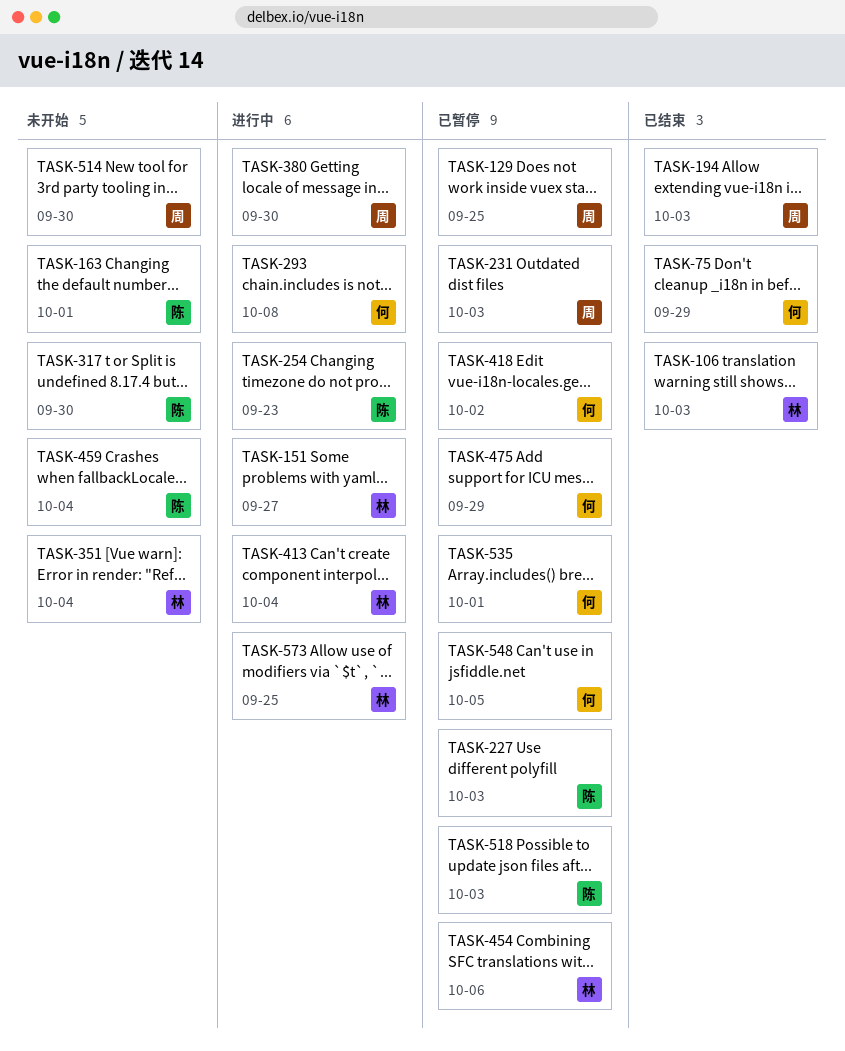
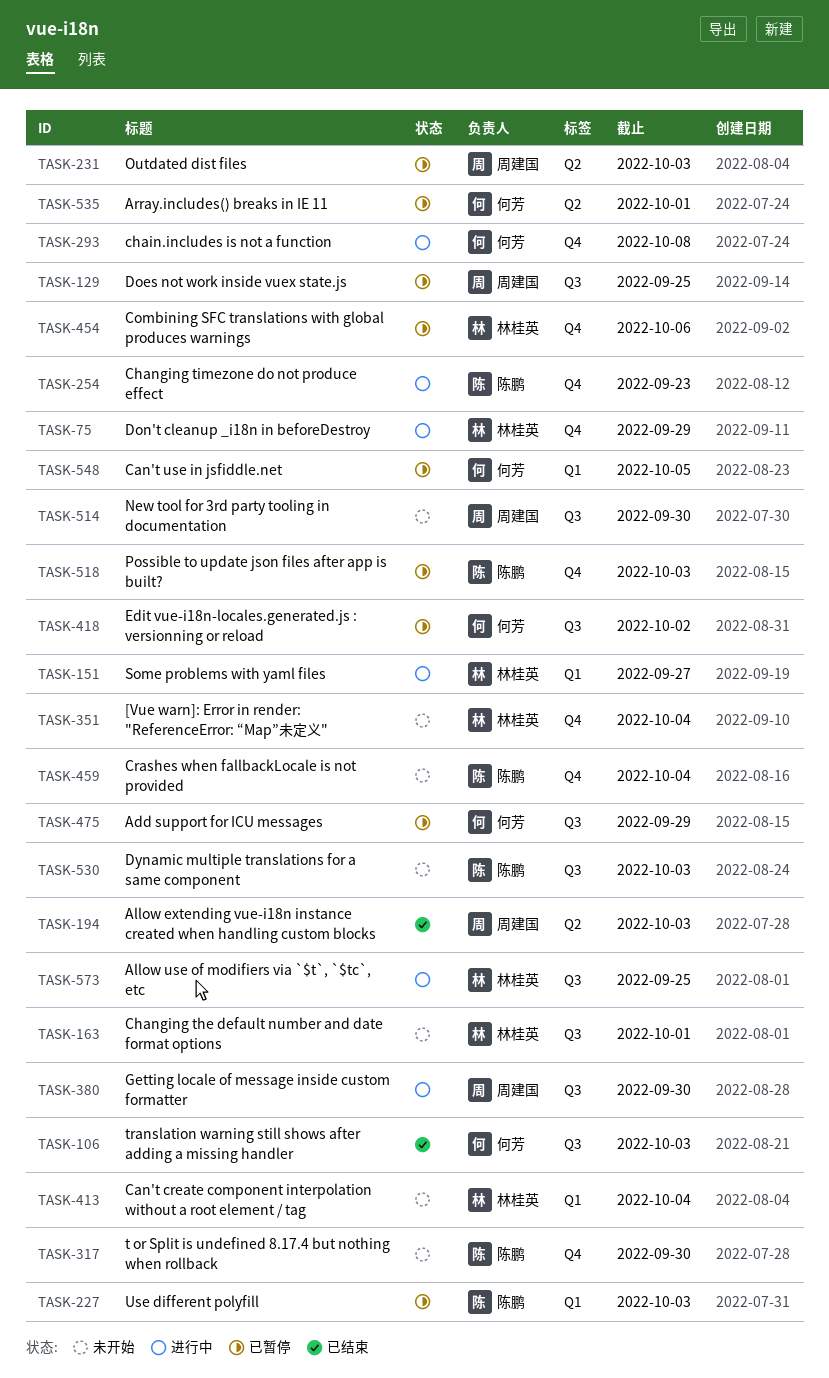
TASK-75, status: 已结束 -> 进行中
TASK-75, owner: 何芳 -> 林桂英
TASK-106, owner: 林桂英 -> 何芳
TASK-163, owner: 陈鹏 -> 林桂英
TASK-413, status: 进行中 -> 未开始
TASK-530: none -> present

